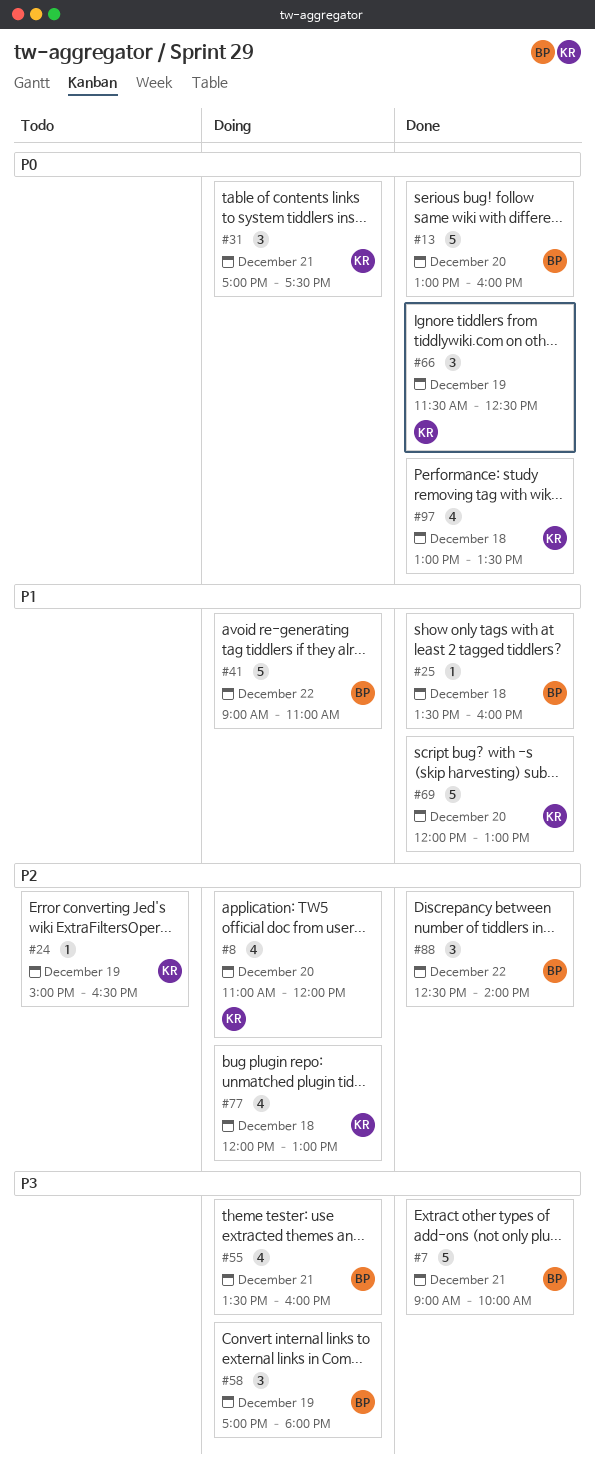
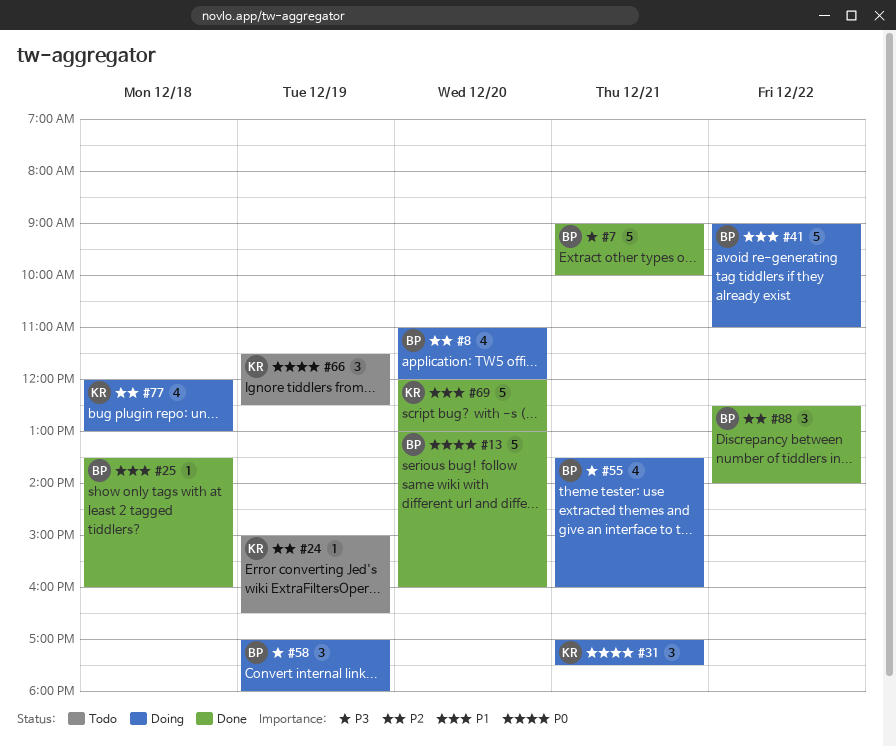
#8, owner: KR -> BP
#66, status: Done -> Todo
#97: present -> none

